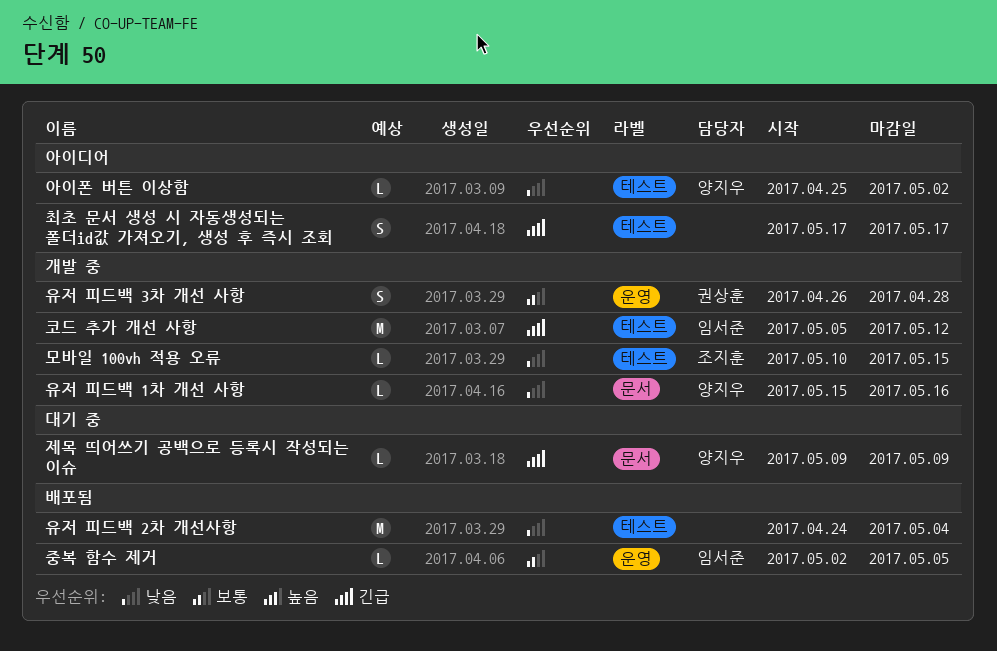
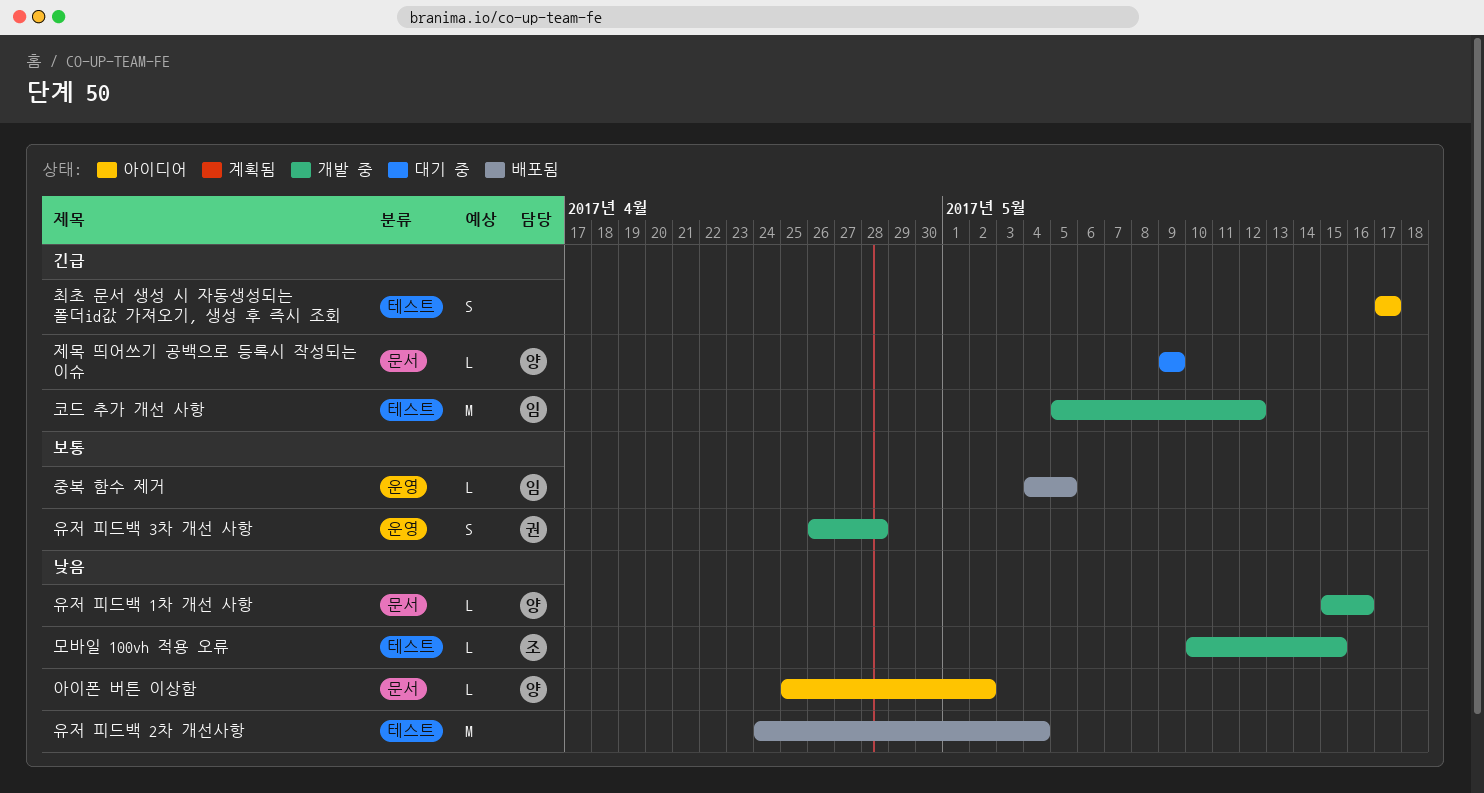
아이폰 버튼 이상함, label: 테스트 -> 문서
중복 함수 제거, start: May 2 -> May 4

